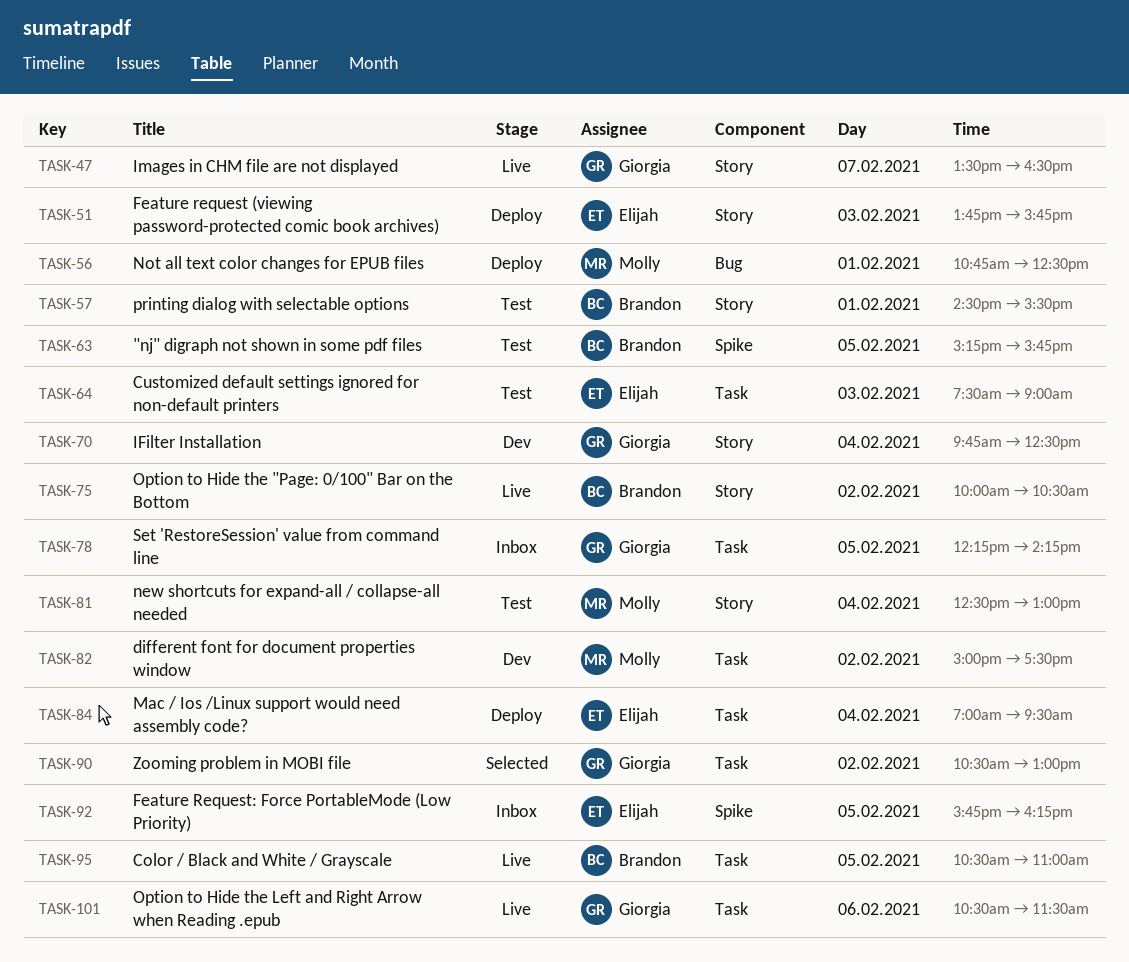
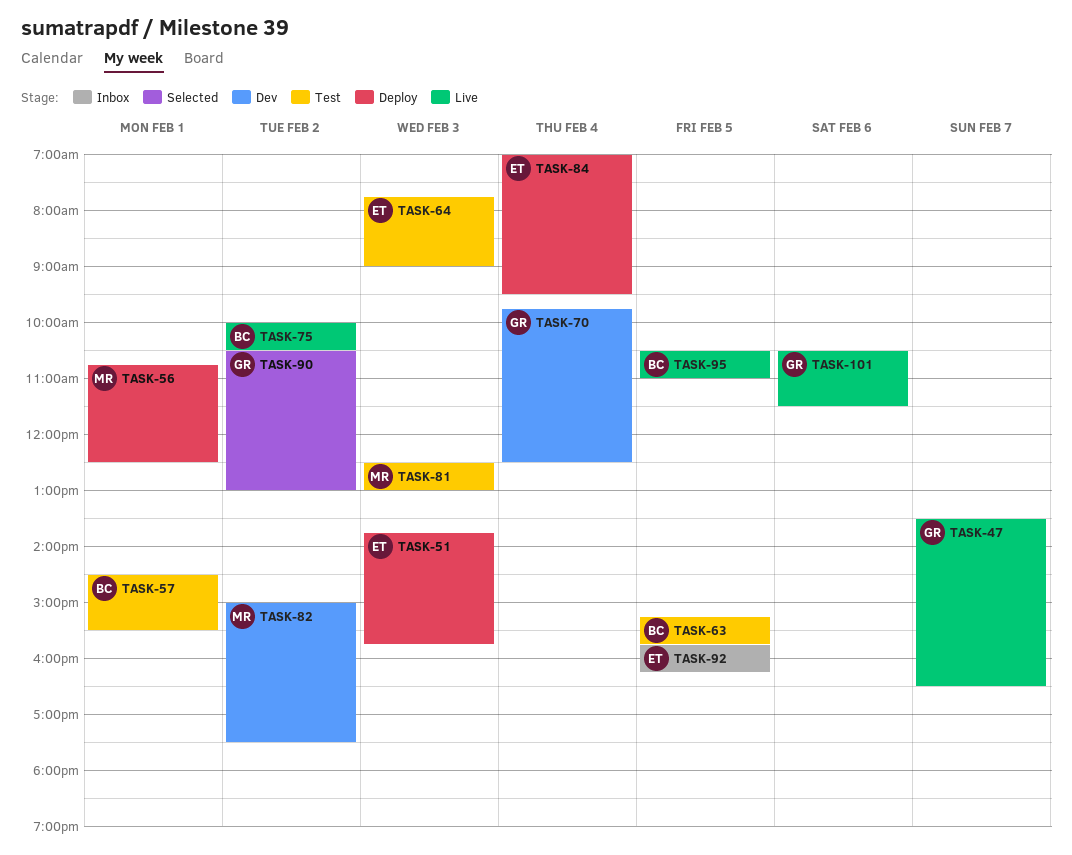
TASK-64, begins: 07:30 -> 07:45
TASK-78: present -> none
TASK-81, day: Feb 4 -> Feb 3

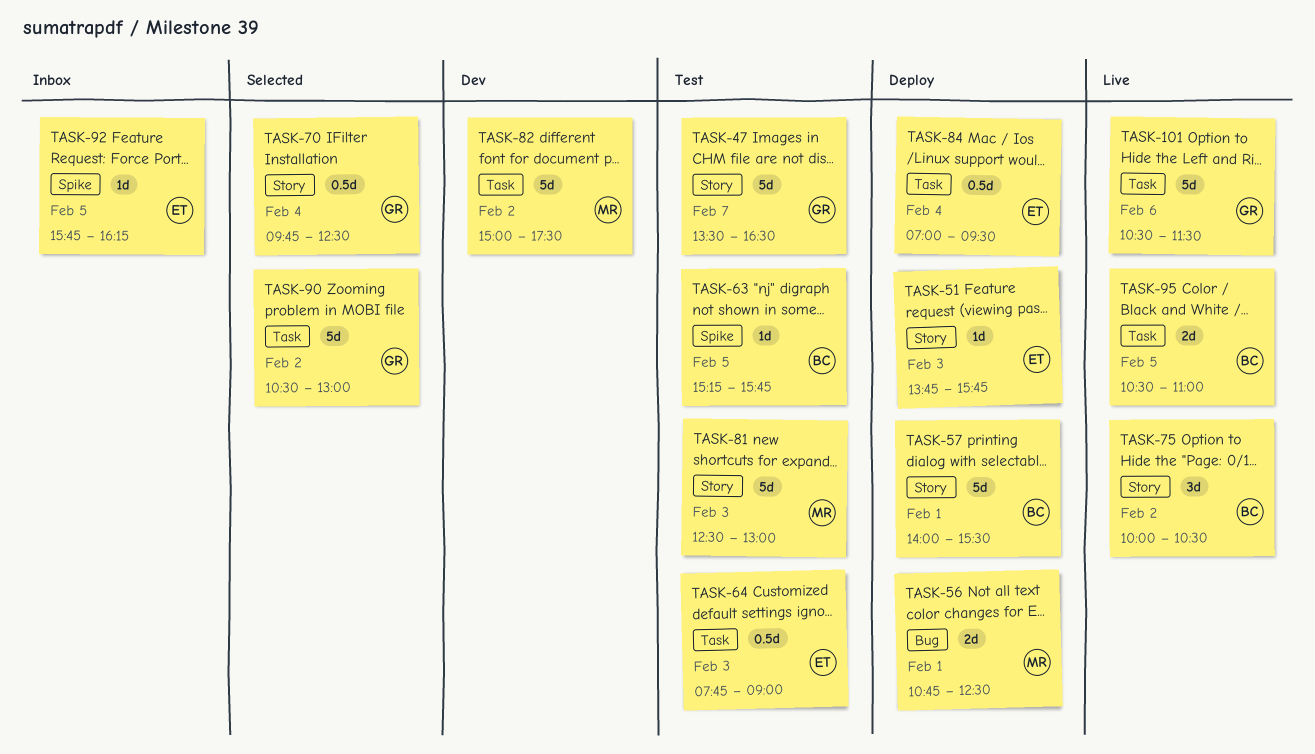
TASK-47, status: Live -> Test
TASK-57, status: Test -> Deploy
TASK-57, begins: 14:30 -> 14:00
TASK-70, status: Dev -> Selected

